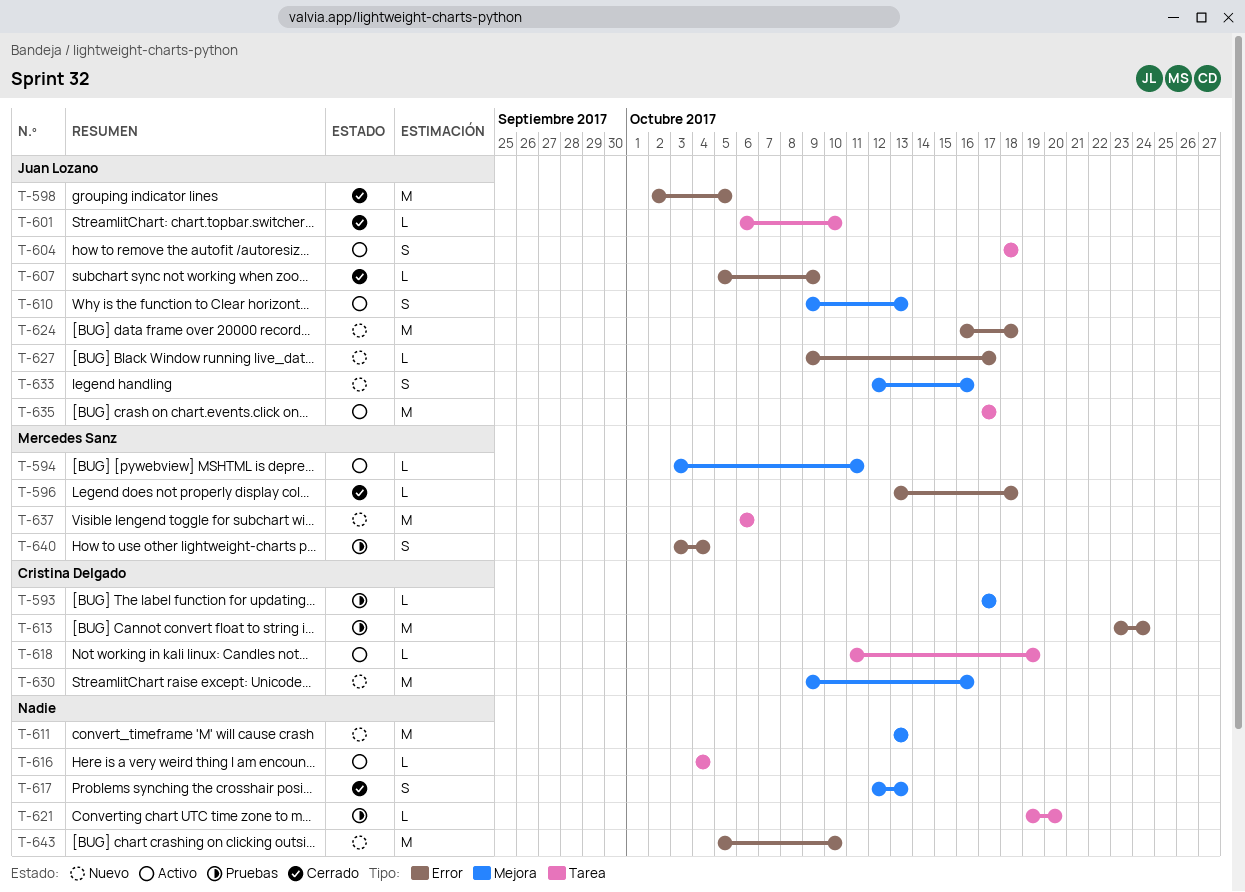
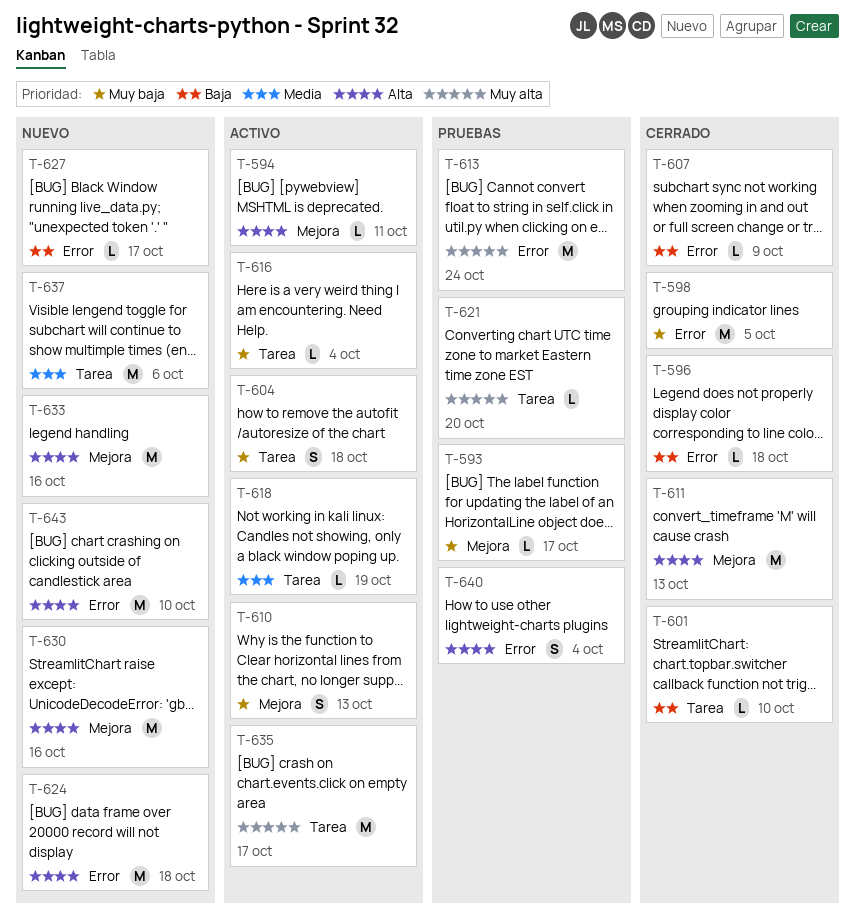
T-611, status: Nuevo -> Cerrado
T-617: present -> none
T-633, estimate: S -> M

